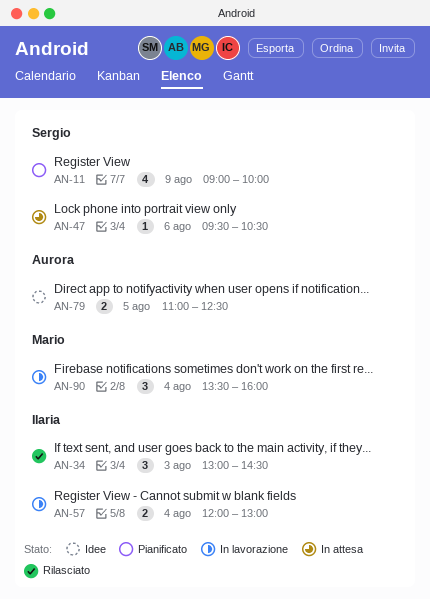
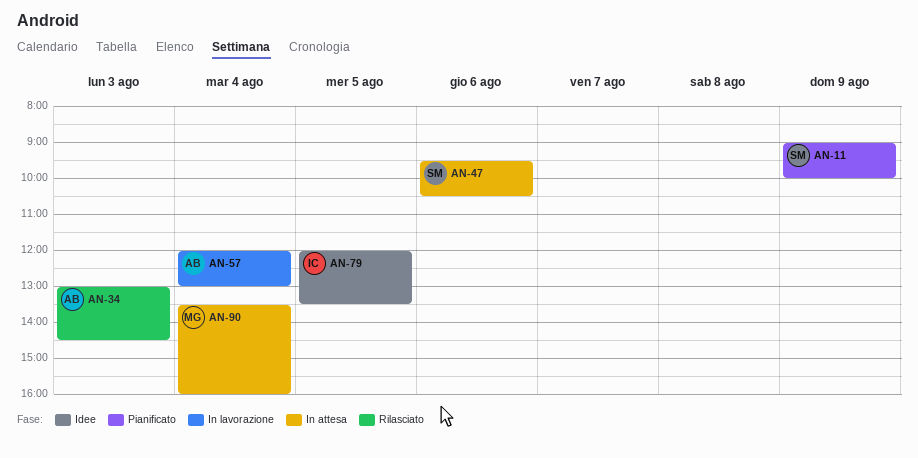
AN-34, owner: Ilaria -> Aurora
AN-57, owner: Ilaria -> Aurora
AN-79, owner: Aurora -> Ilaria
AN-79, begins: 11:00 -> 12:00
AN-79, ends: 12:30 -> 13:30
AN-90, status: In lavorazione -> In attesa

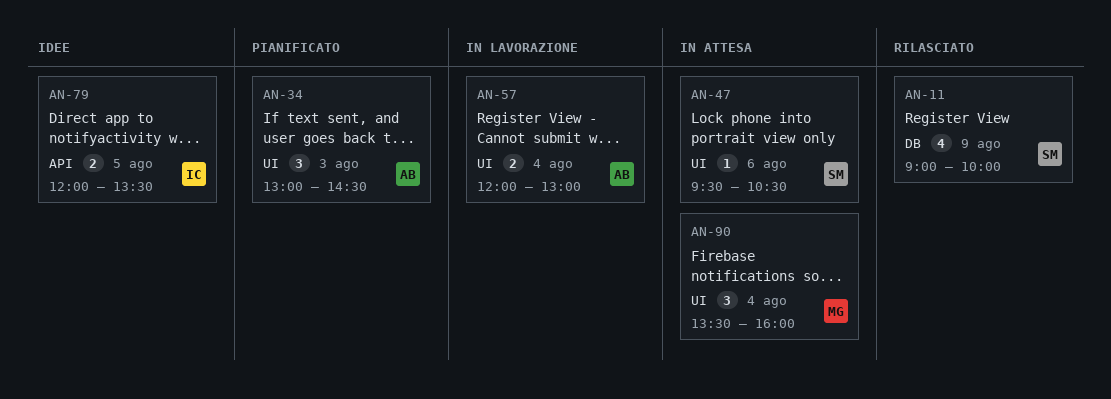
AN-11, status: Pianificato -> Rilasciato
AN-34, status: Rilasciato -> Pianificato

